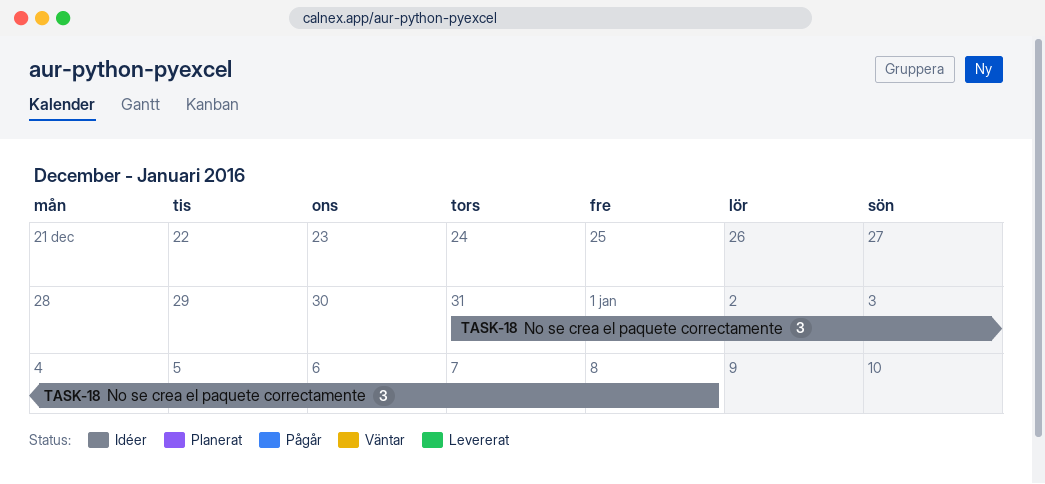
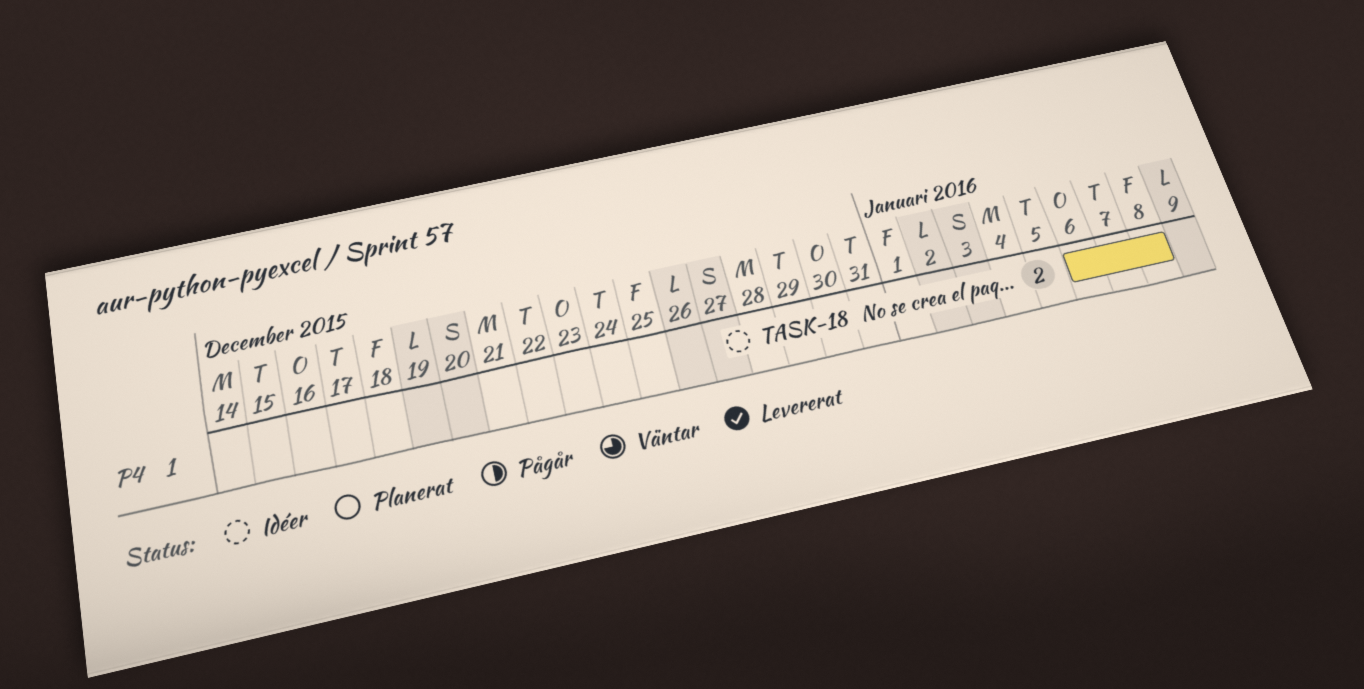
TASK-18, estimate: 3 -> 2
TASK-18, start: Dec 31 -> Jan 6

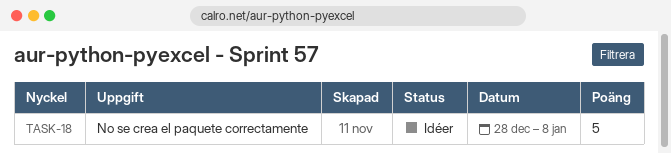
TASK-18, estimate: 2 -> 5
TASK-18, start: Jan 6 -> Dec 28

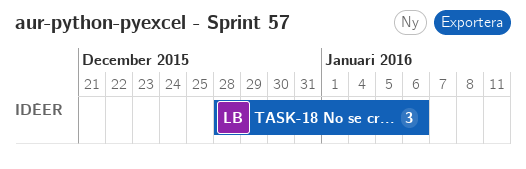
TASK-18, estimate: 5 -> 3
TASK-18, due: Jan 8 -> Jan 6

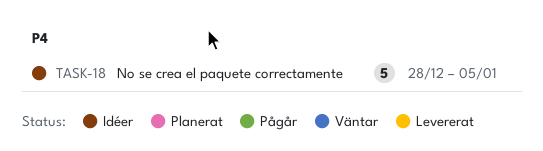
TASK-18, estimate: 3 -> 5
TASK-18, due: Jan 6 -> Jan 5

